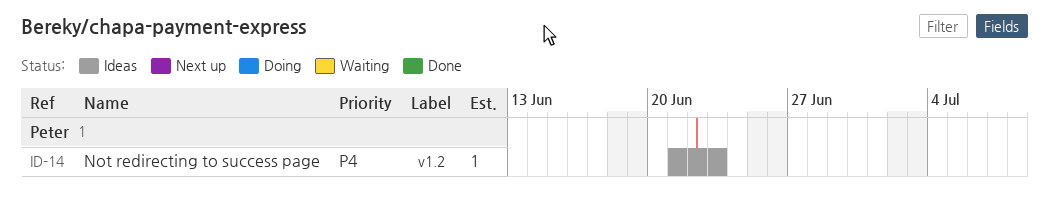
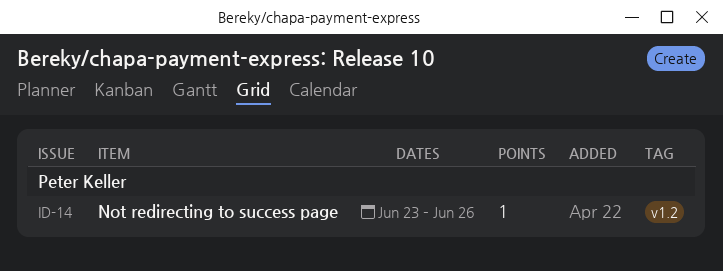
ID-14, start: Jun 21 -> Jun 23
ID-14, due: Jun 23 -> Jun 26

